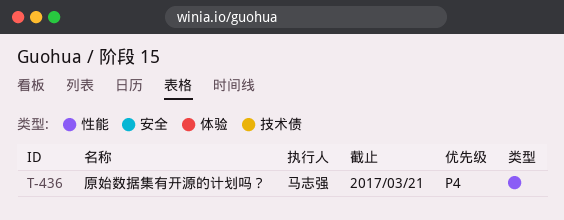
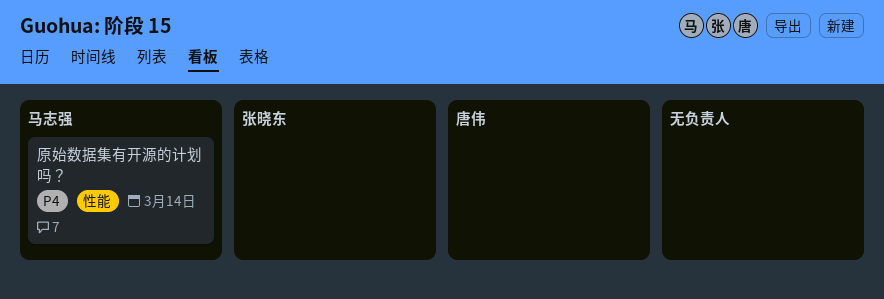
原始数据集有开源的计划吗？, due: Mar 21 -> Mar 14

